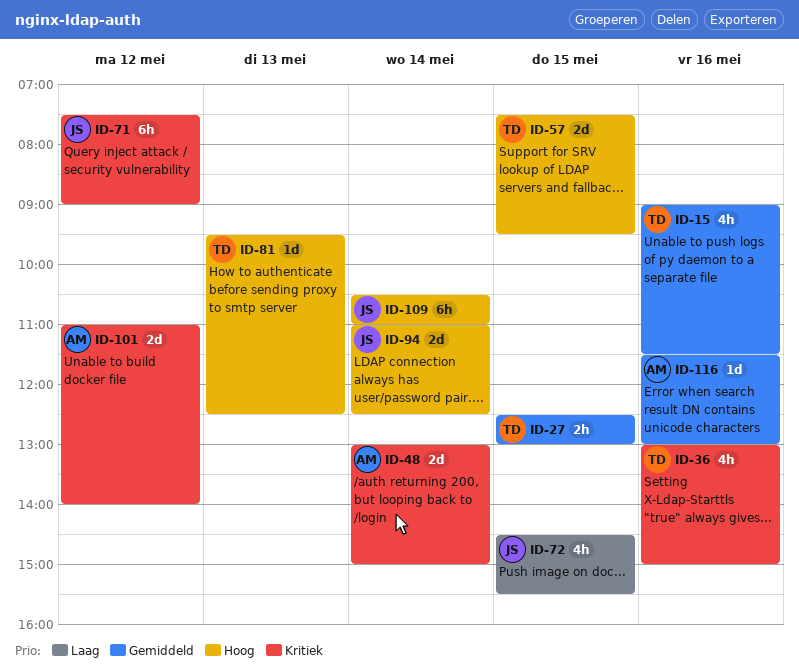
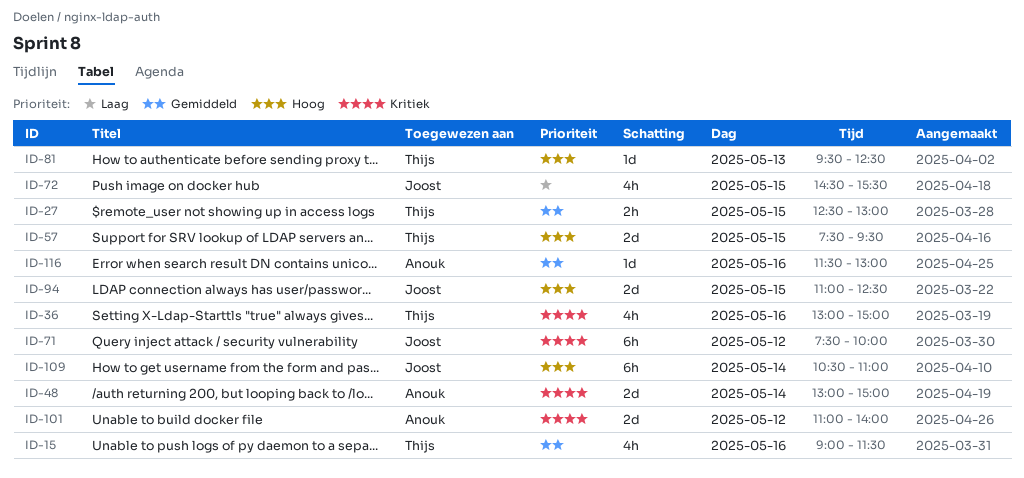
ID-71, ends: 09:00 -> 10:00
ID-94, day: May 14 -> May 15

